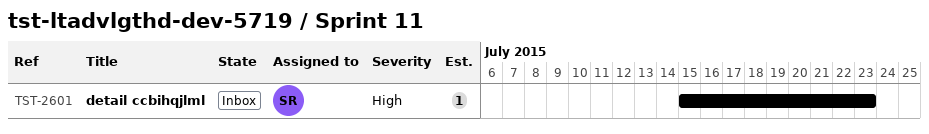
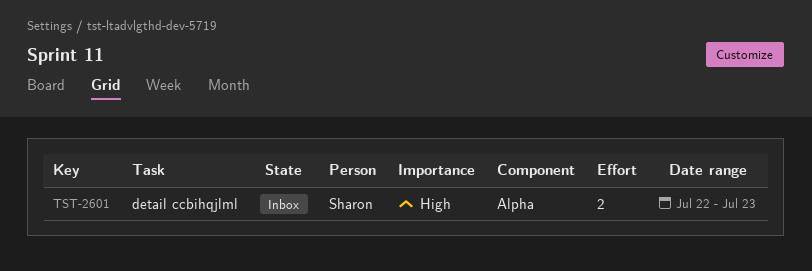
TST-2601, estimate: 1 -> 2
TST-2601, start: Jul 15 -> Jul 22

